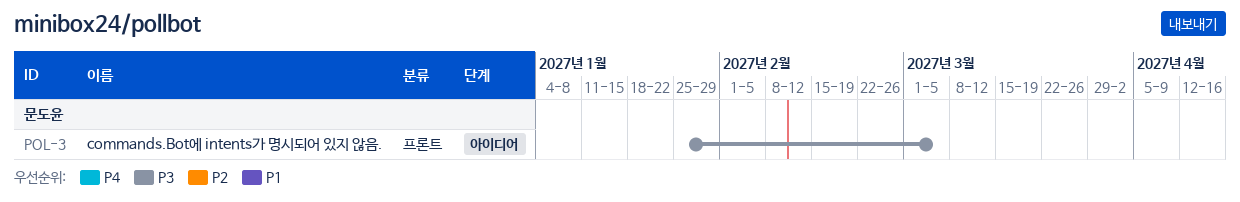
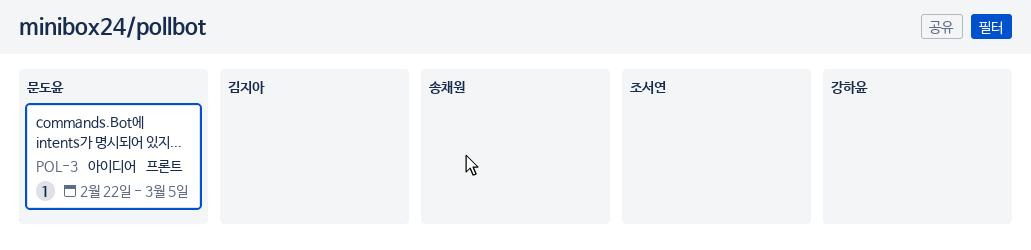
POL-3, start: Jan 25 -> Feb 22

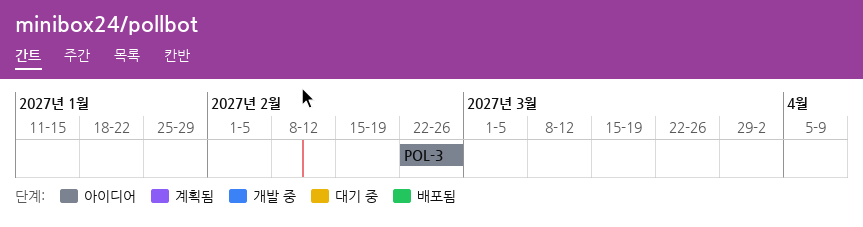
POL-3, due: Mar 5 -> Feb 26

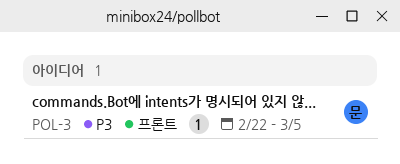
POL-3, due: Feb 26 -> Mar 5

